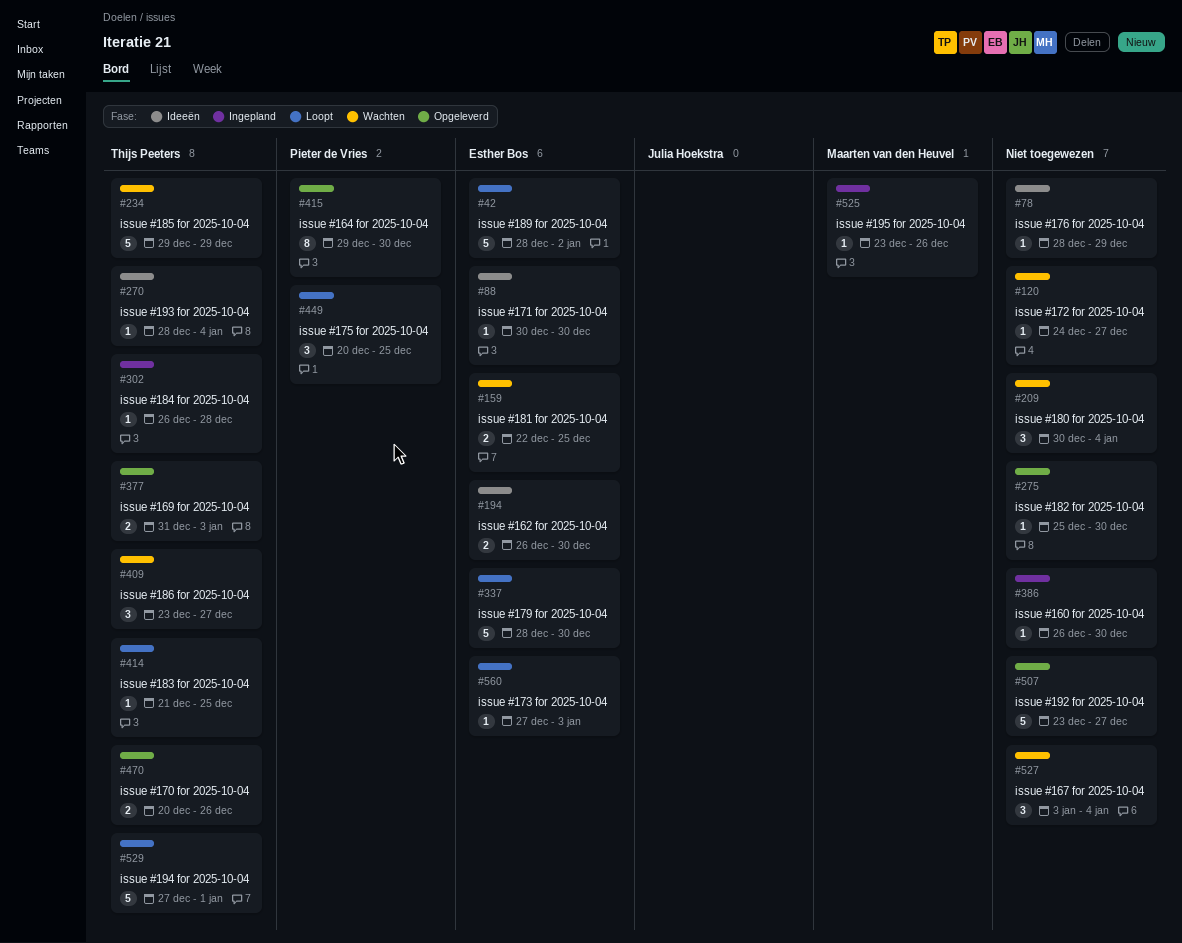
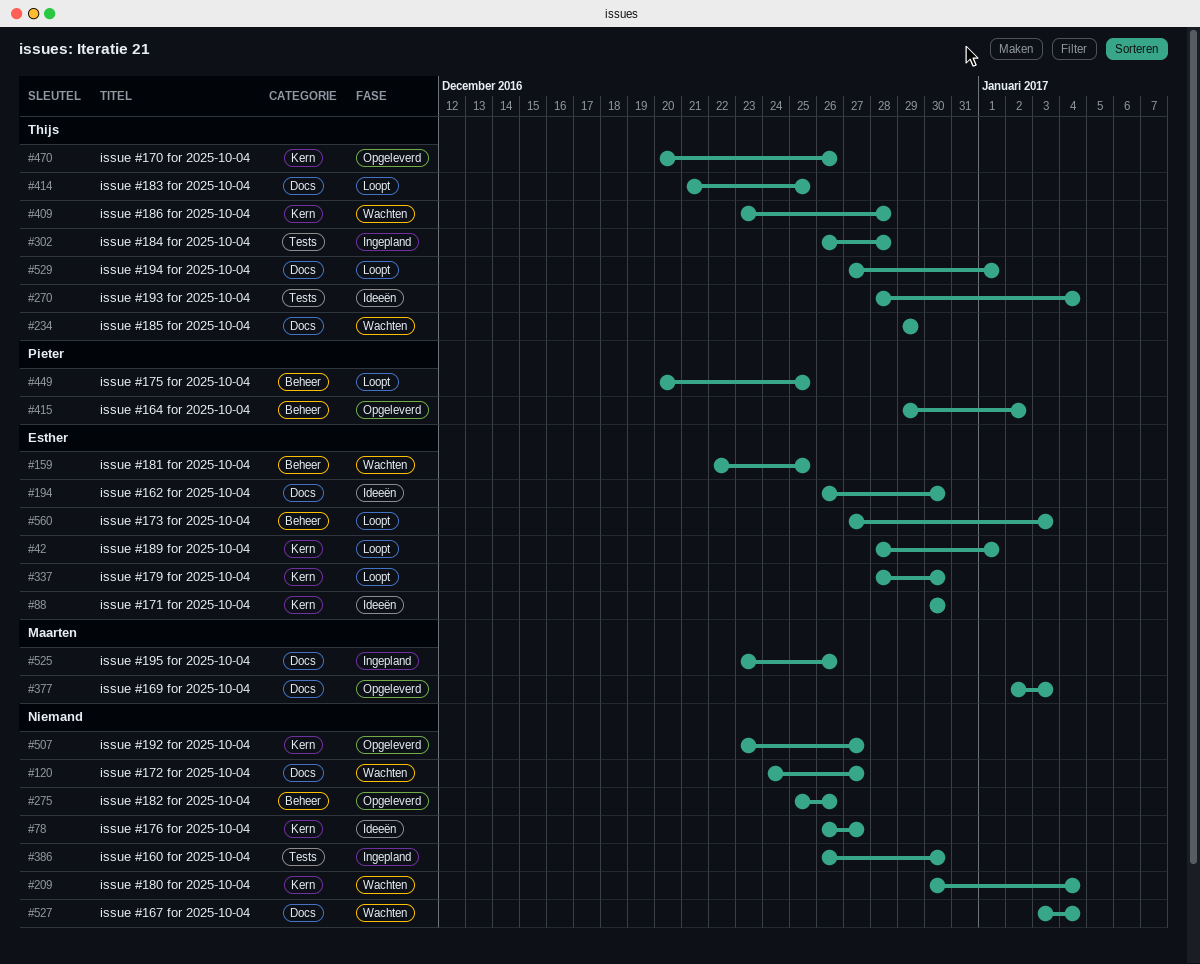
#42, due: Jan 2 -> Jan 1
#78, start: Dec 28 -> Dec 26
#78, due: Dec 29 -> Dec 27
#275, due: Dec 30 -> Dec 26
#377, owner: Thijs Peeters -> Maarten van den Heuvel
#377, start: Dec 31 -> Jan 2
#409, due: Dec 27 -> Dec 28
#415, due: Dec 30 -> Jan 2

